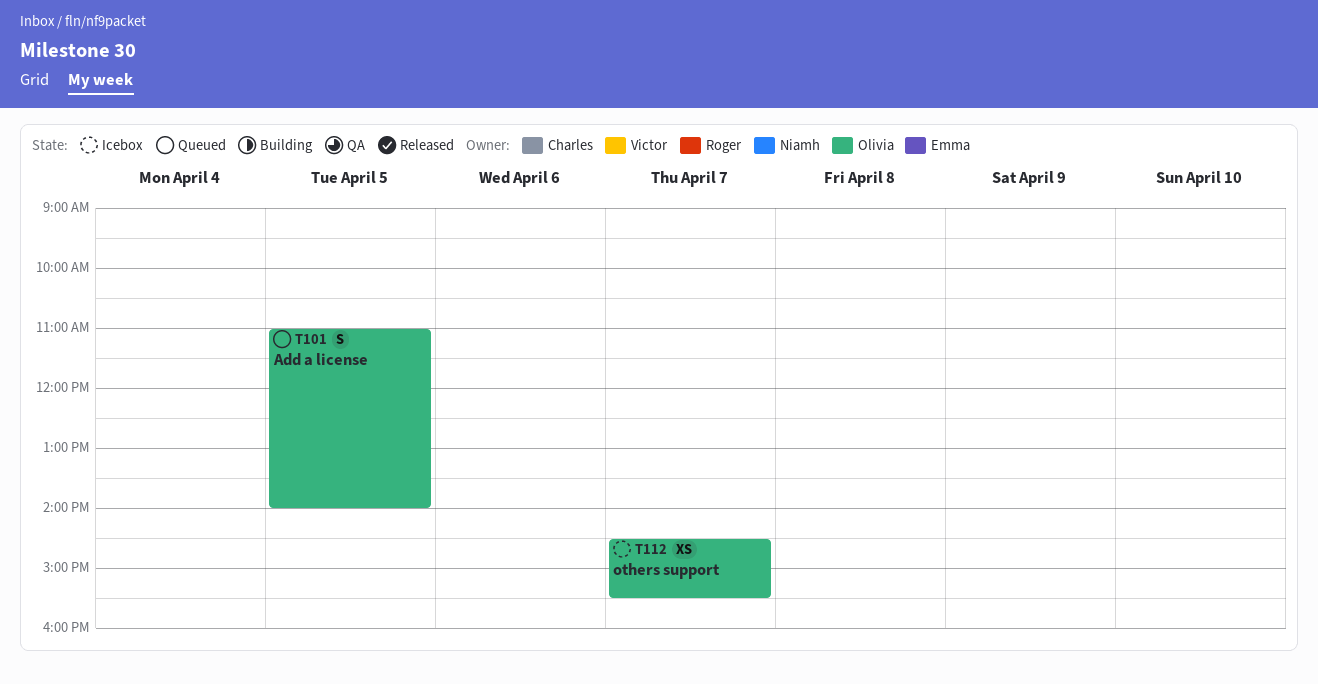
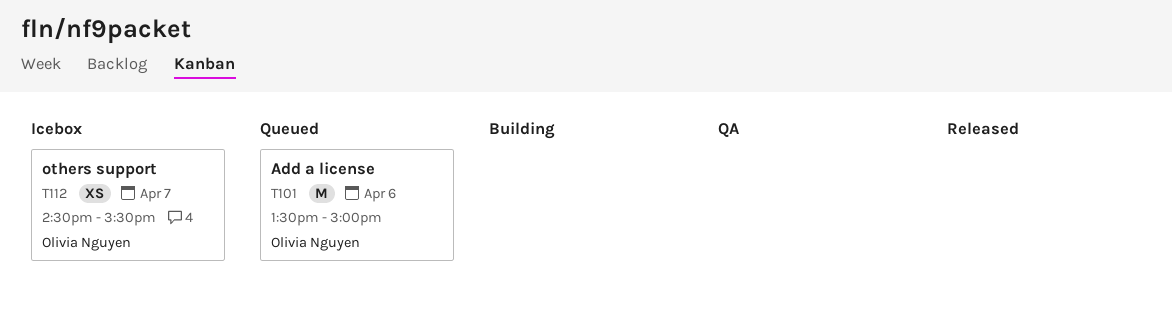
T101, estimate: S -> M
T101, day: Apr 5 -> Apr 6
T101, begins: 11:00 -> 13:30
T101, ends: 14:00 -> 15:00

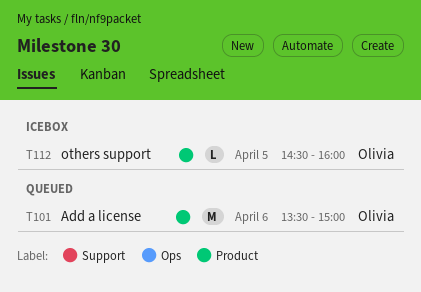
T112, estimate: XS -> L
T112, day: Apr 7 -> Apr 5
T112, ends: 15:30 -> 16:00

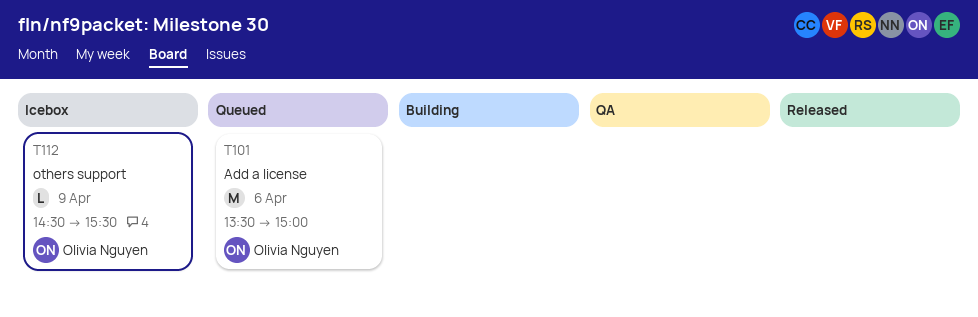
T112, day: Apr 5 -> Apr 9
T112, ends: 16:00 -> 15:30

